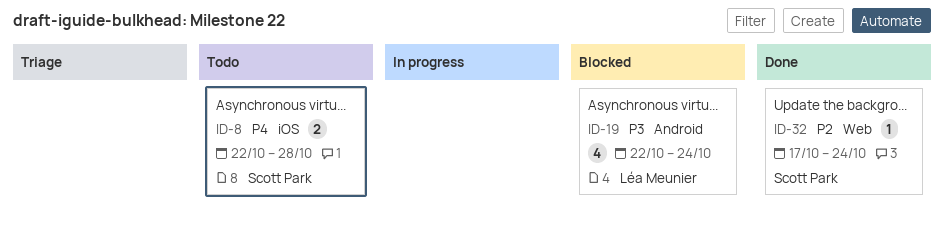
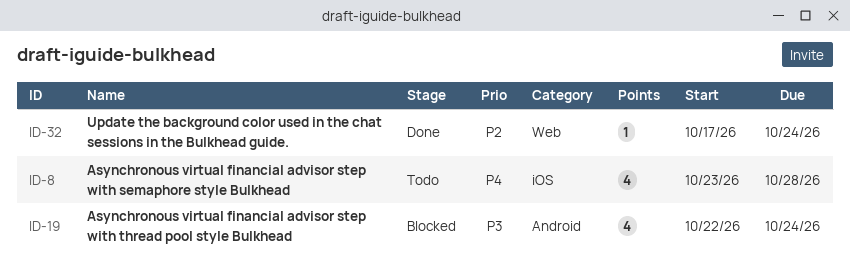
ID-8, estimate: 2 -> 4
ID-8, start: Oct 22 -> Oct 23

